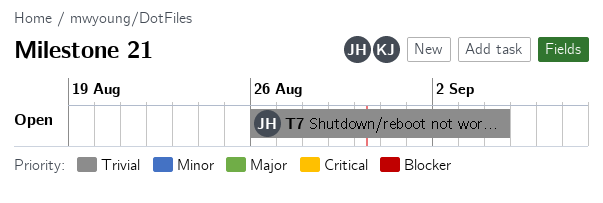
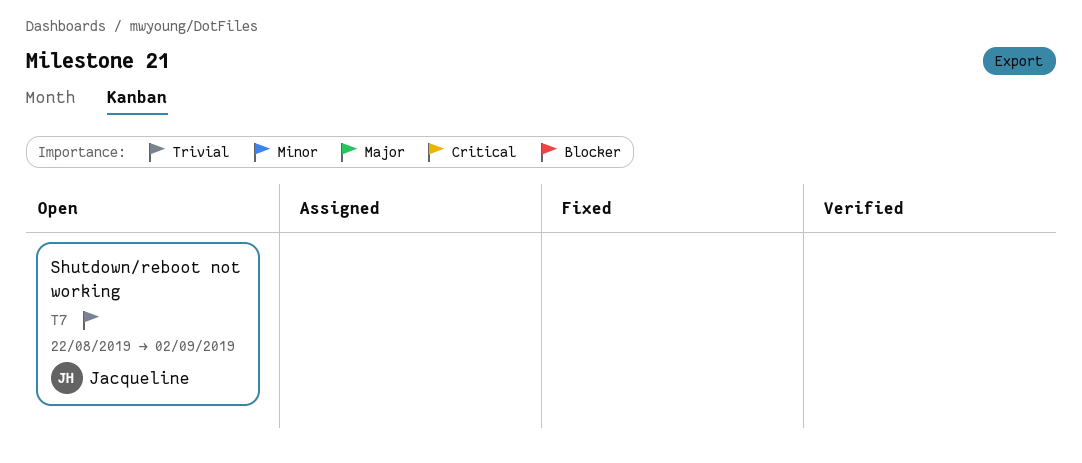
T7, start: Aug 26 -> Aug 22
T7, due: Sep 4 -> Sep 2

